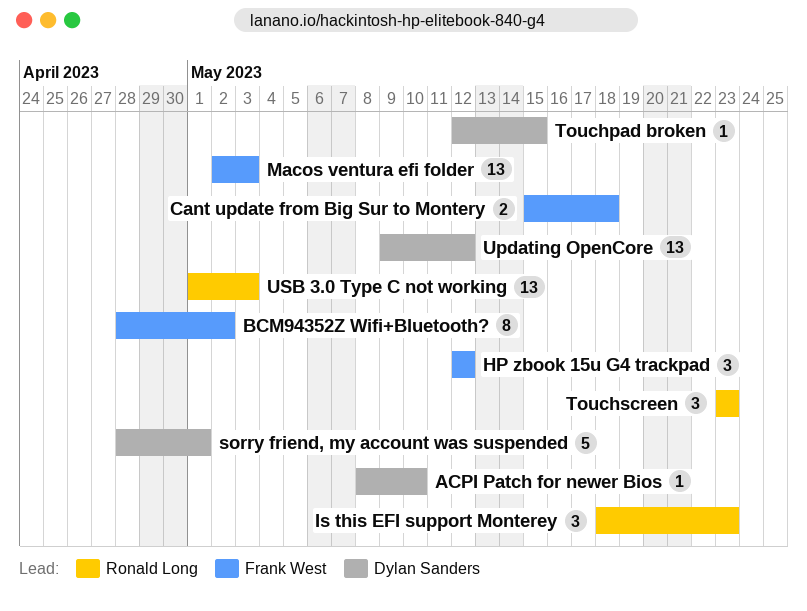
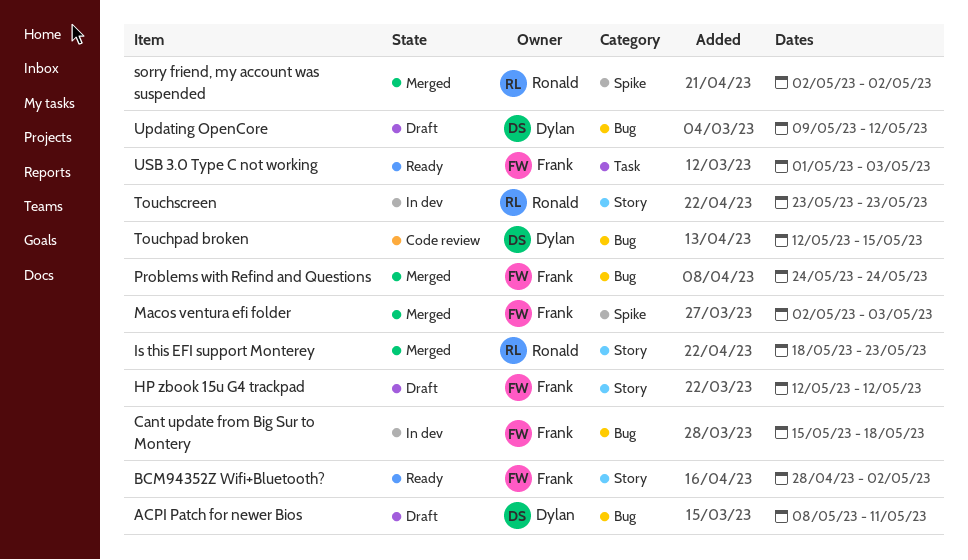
ACPI Patch for newer Bios, due: May 10 -> May 11
Problems with Refind and Questions: none -> present
sorry friend, my account was suspended, owner: Dylan Sanders -> Ronald Long
sorry friend, my account was suspended, start: Apr 28 -> May 2
sorry friend, my account was suspended, due: May 1 -> May 2
USB 3.0 Type C not working, owner: Ronald Long -> Frank West

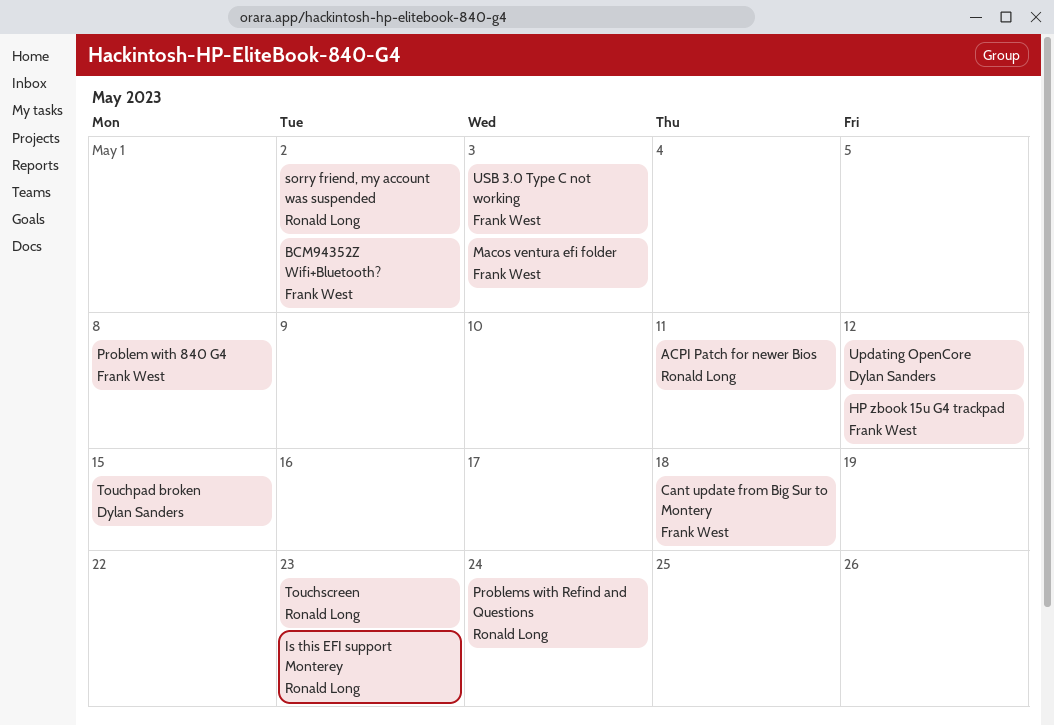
ACPI Patch for newer Bios, owner: Dylan Sanders -> Ronald Long
Problem with 840 G4: none -> present
Problems with Refind and Questions, owner: Frank West -> Ronald Long

